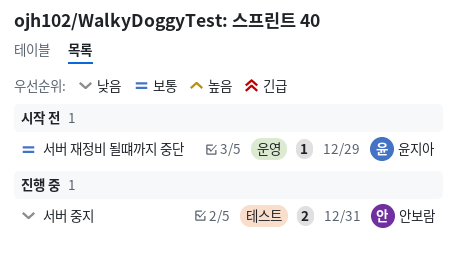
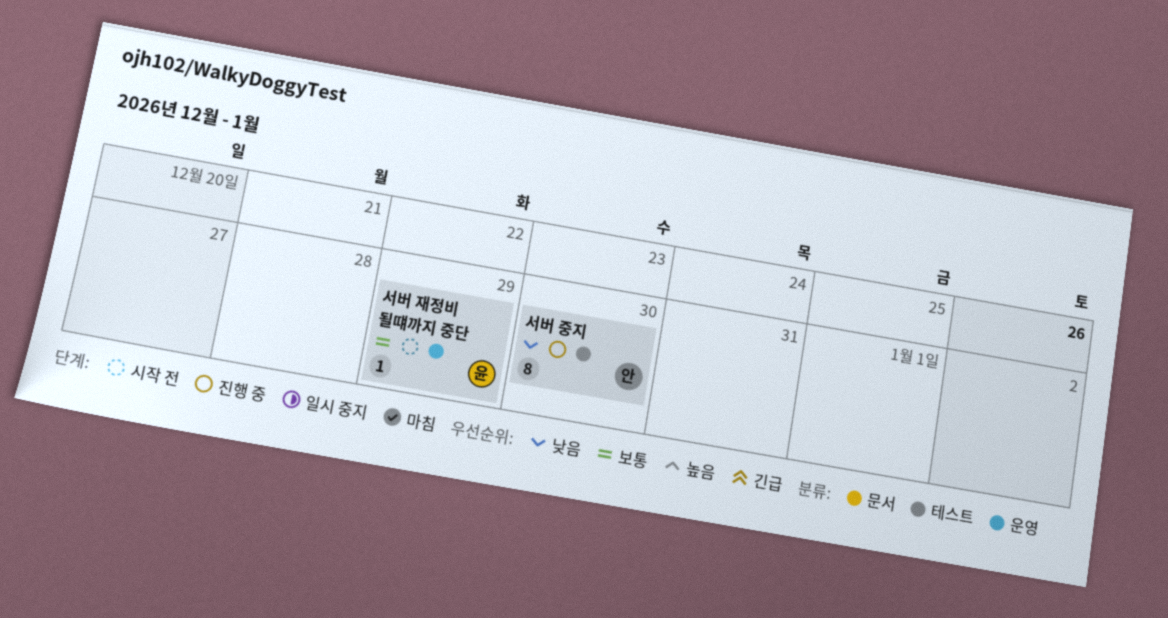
서버 중지, estimate: 2 -> 8
서버 중지, due: Dec 31 -> Dec 30

